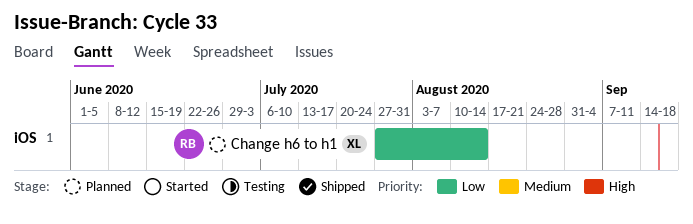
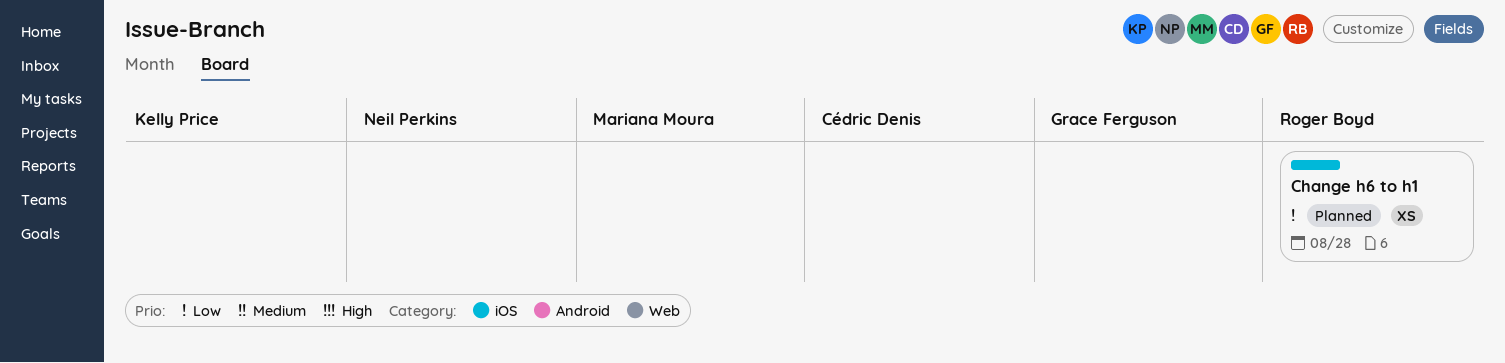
Change h6 to h1, estimate: XL -> XS
Change h6 to h1, due: Aug 14 -> Aug 28

